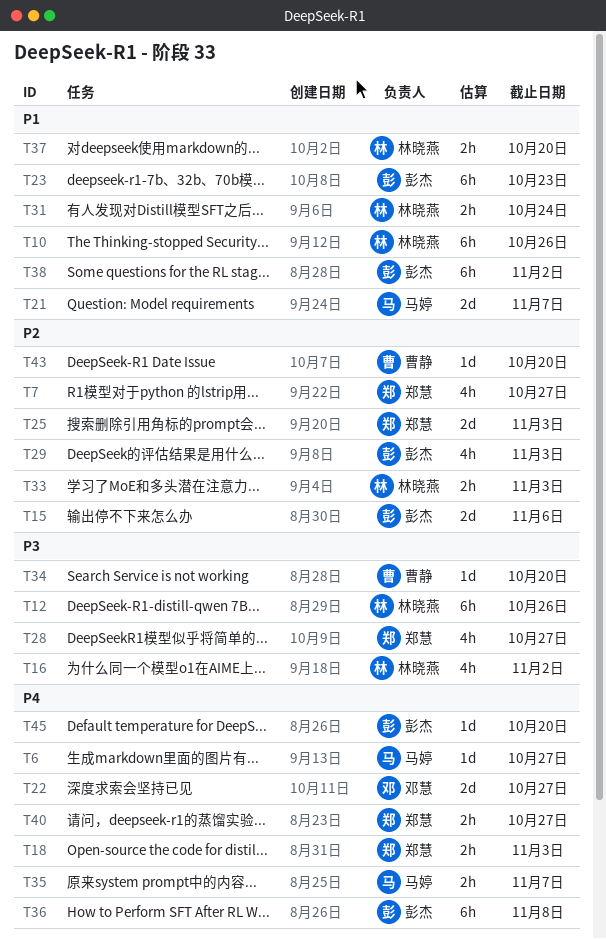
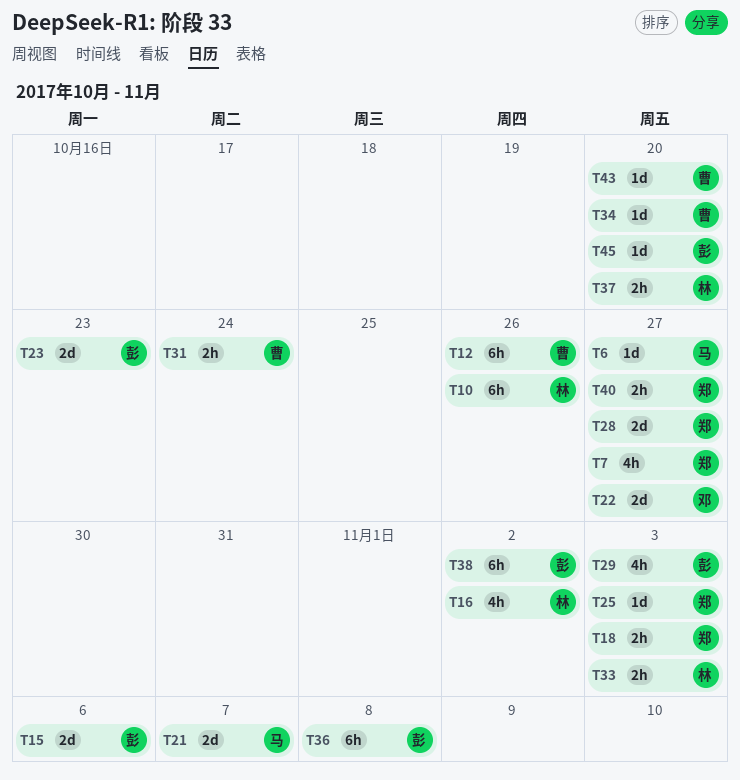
T12, owner: 林晓燕 -> 曹静
T23, estimate: 6h -> 2d
T25, estimate: 2d -> 1d
T28, estimate: 4h -> 2d
T31, owner: 林晓燕 -> 曹静
T35: present -> none

